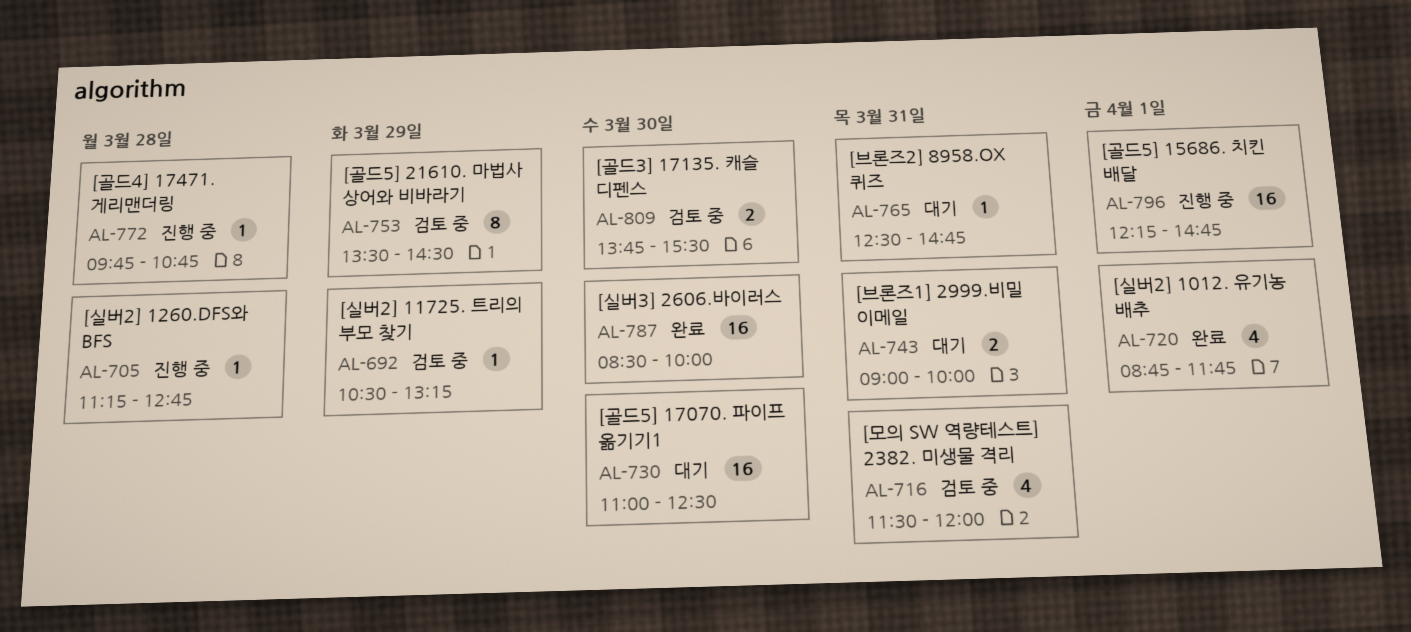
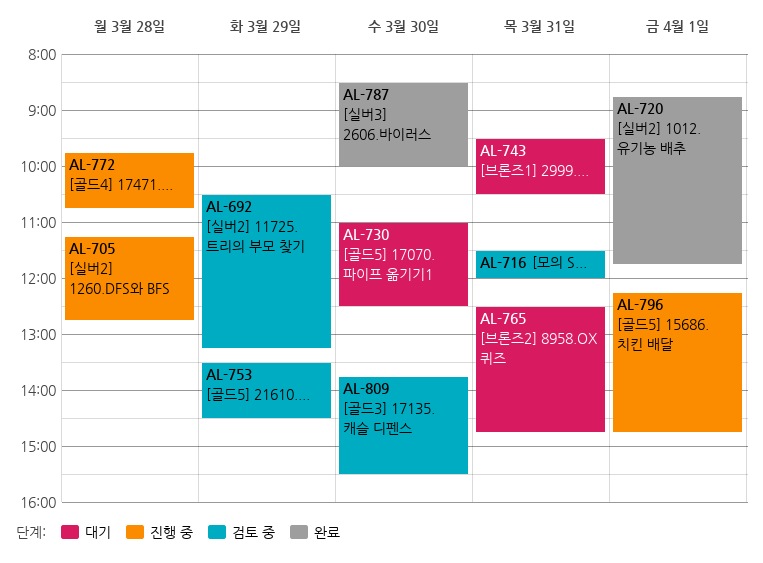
AL-743, begins: 09:00 -> 09:30
AL-743, ends: 10:00 -> 10:30

